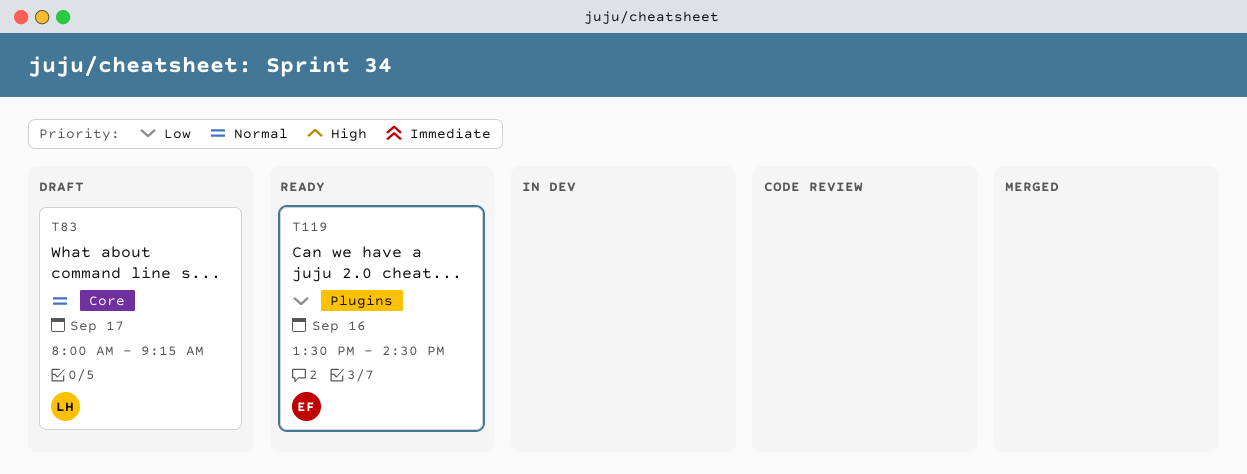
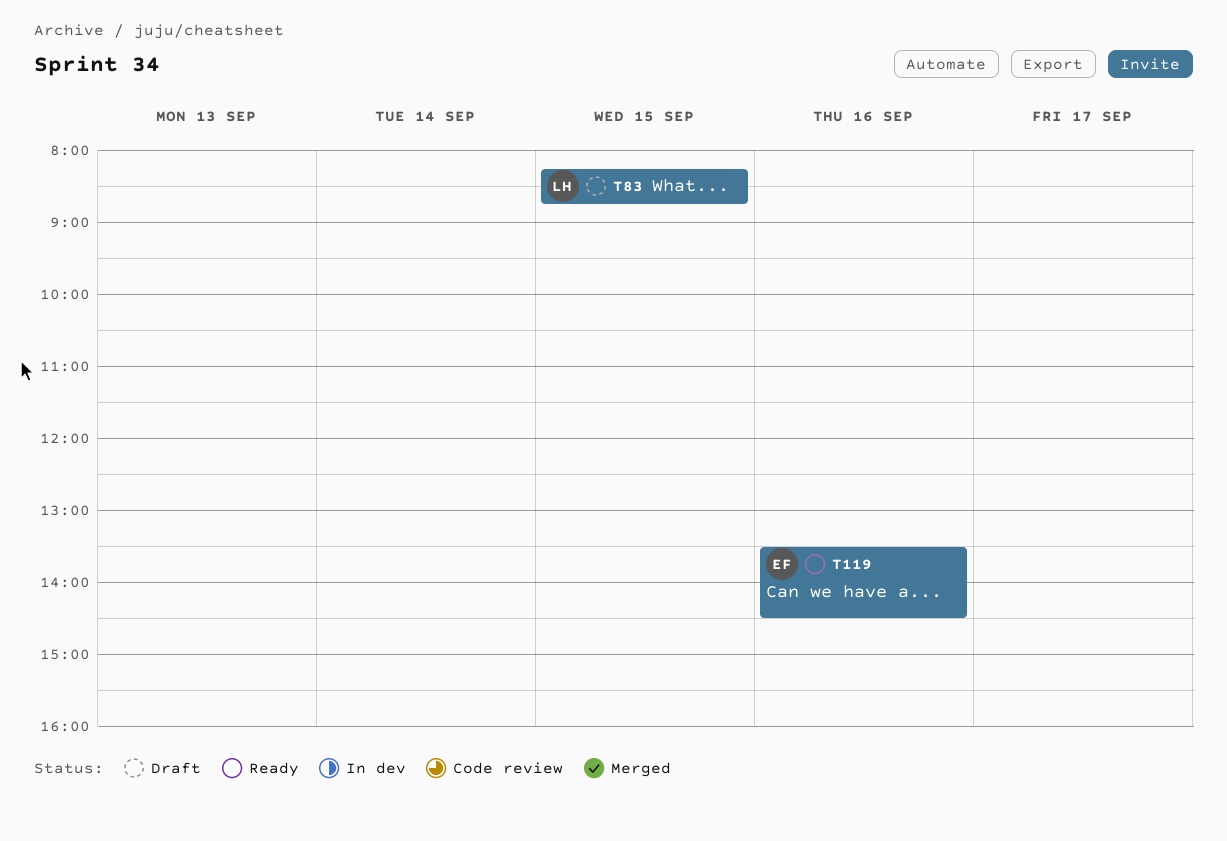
T83, day: Sep 17 -> Sep 15
T83, begins: 08:00 -> 08:15
T83, ends: 09:15 -> 08:45

